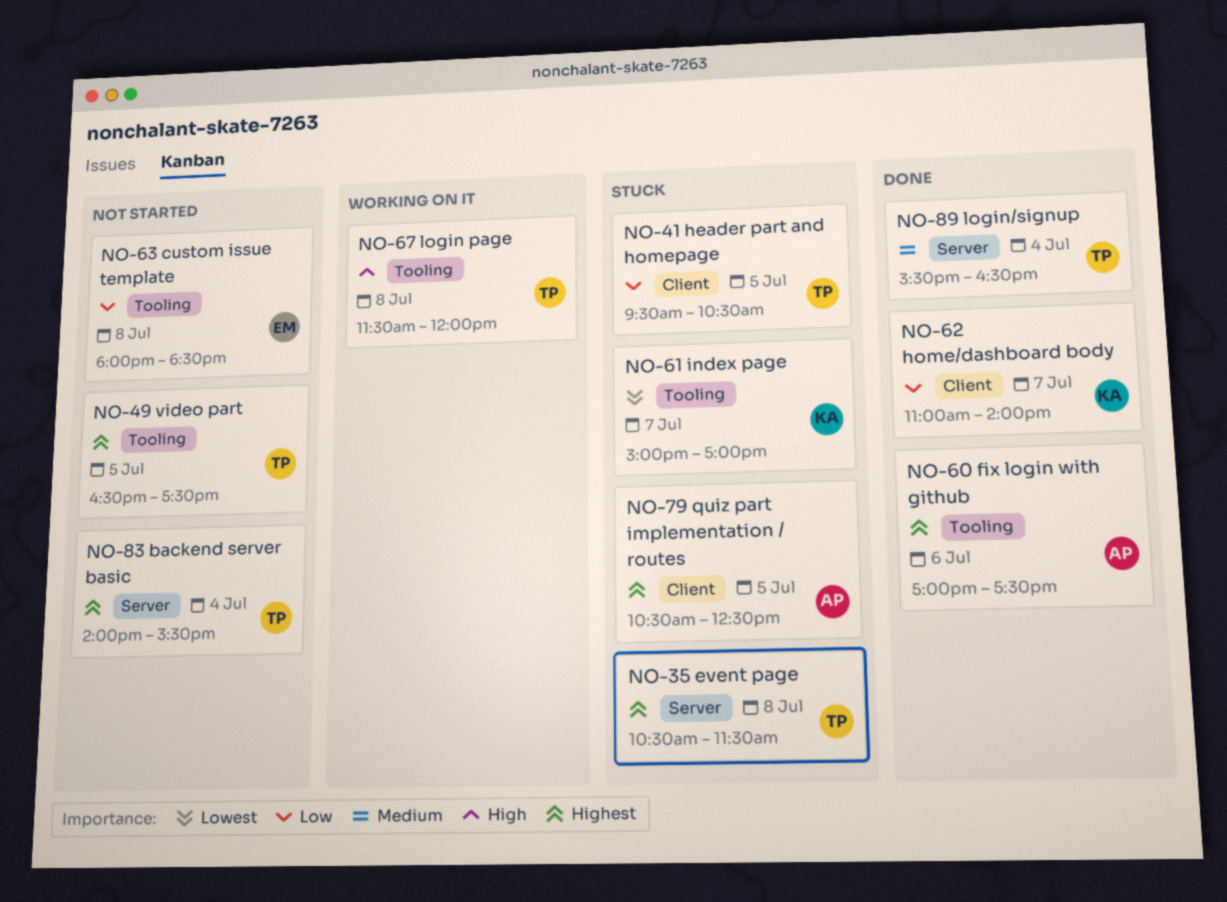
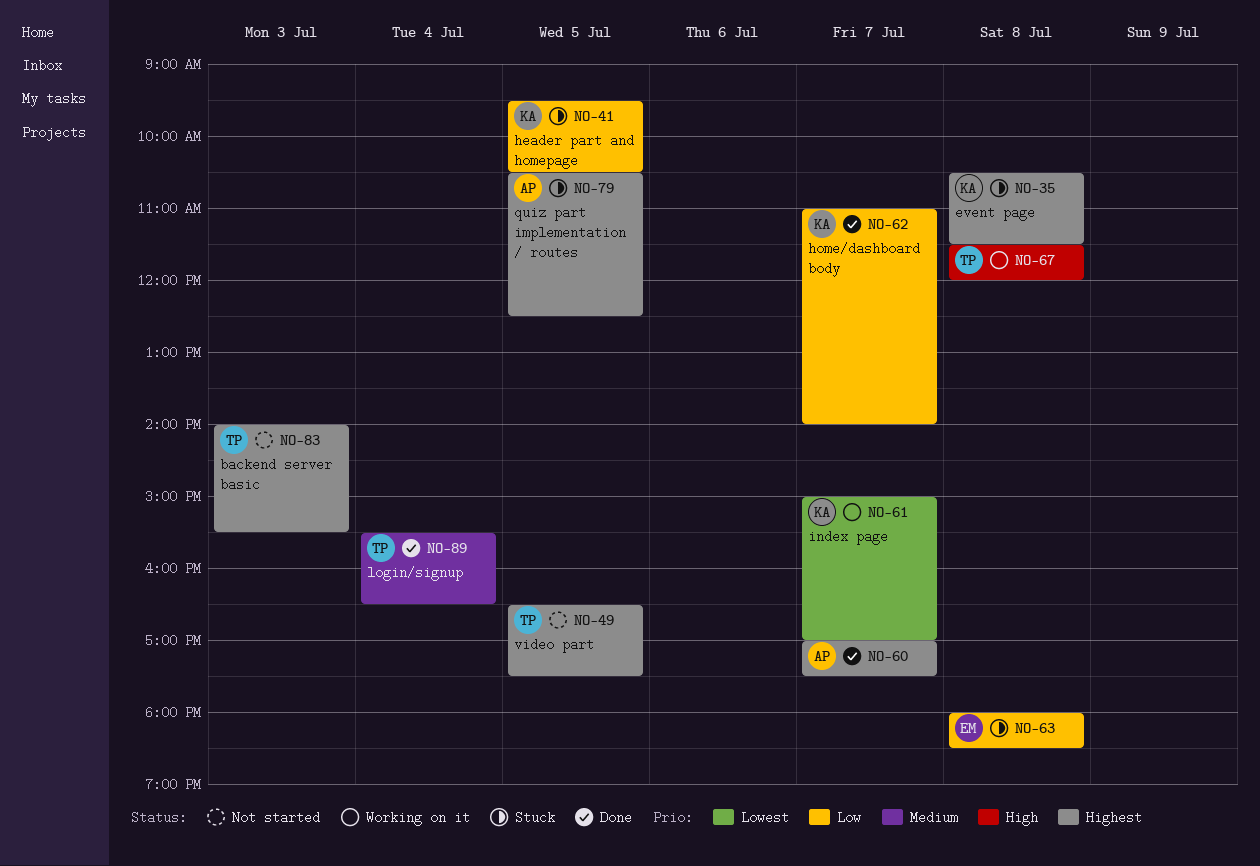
NO-35, owner: TP -> KA
NO-41, owner: TP -> KA
NO-60, day: Jul 6 -> Jul 7
NO-61, status: Stuck -> Working on it
NO-63, status: Not started -> Stuck
NO-83, day: Jul 4 -> Jul 3

